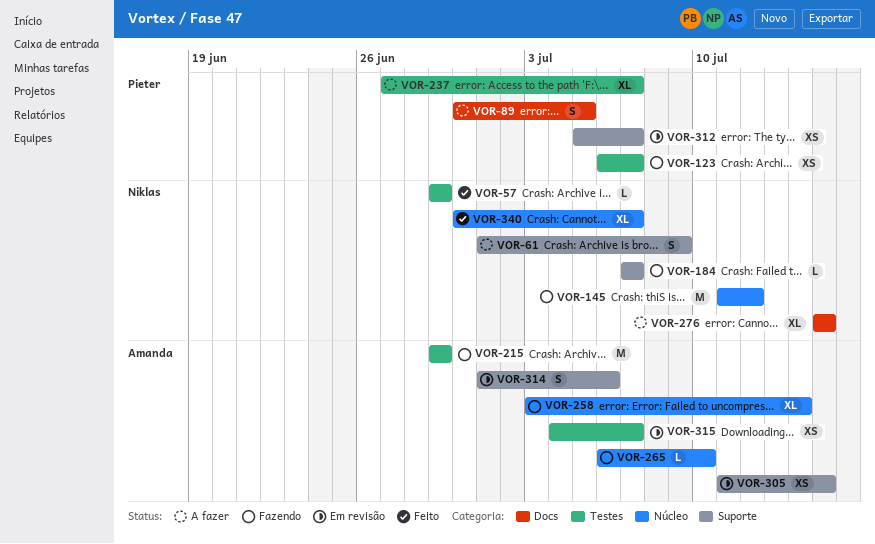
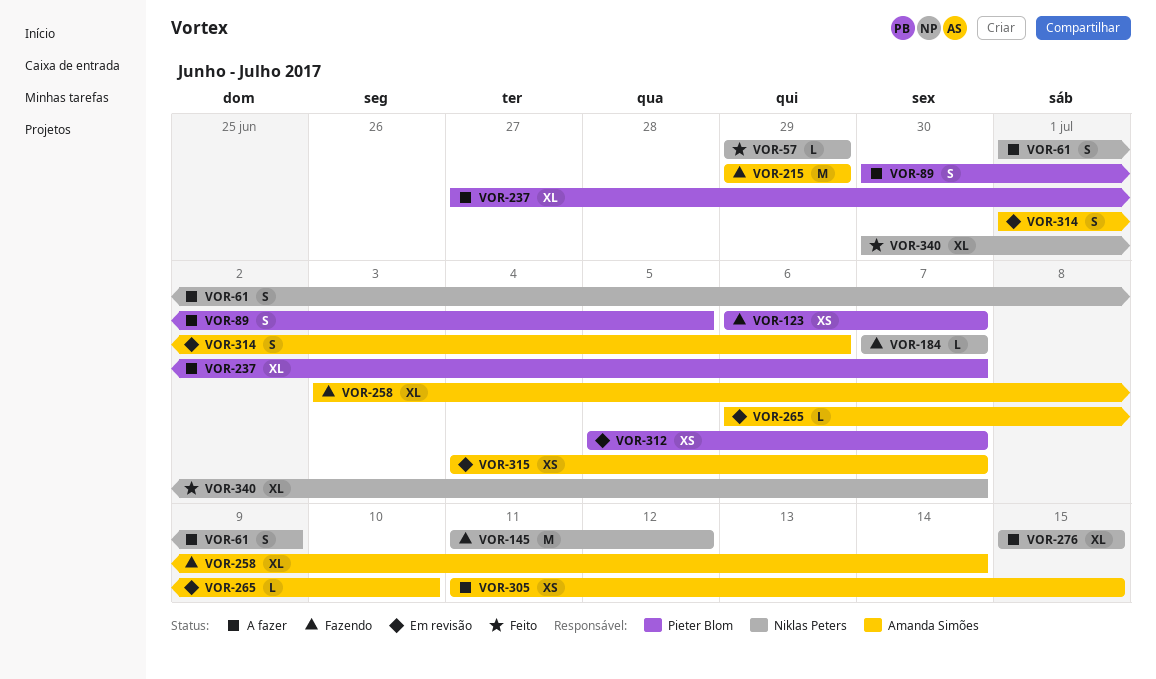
VOR-265, status: Fazendo -> Em revisão
VOR-305, status: Em revisão -> A fazer

